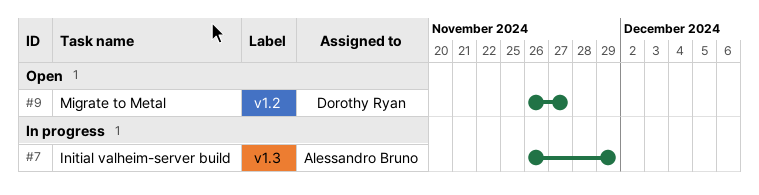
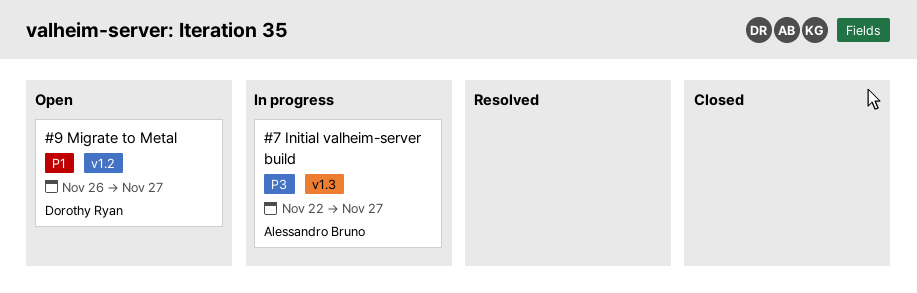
#7, start: Nov 26 -> Nov 22
#7, due: Nov 29 -> Nov 27

